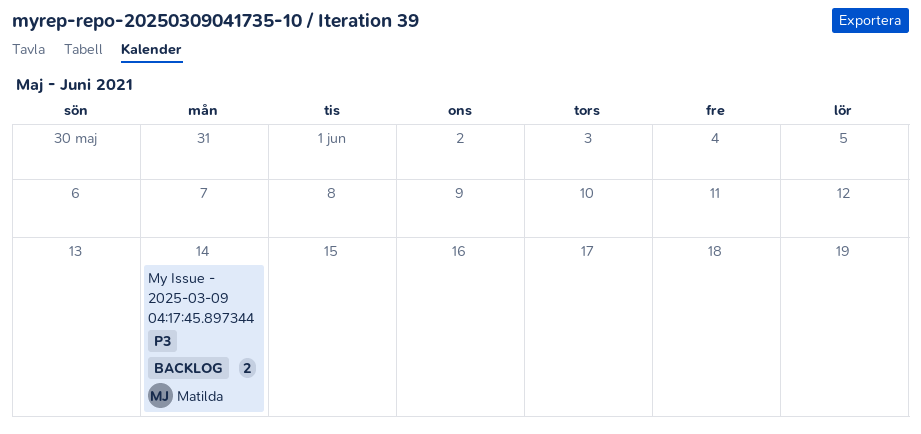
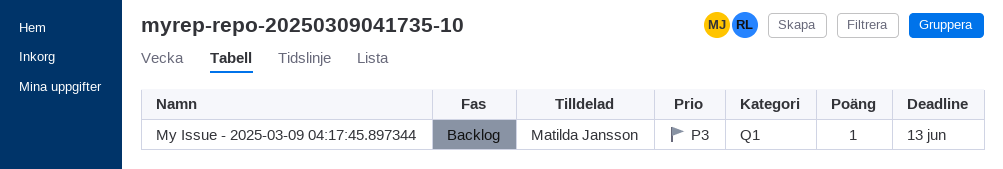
My Issue - 2025-03-09 04:17:45.897344, estimate: 2 -> 1
My Issue - 2025-03-09 04:17:45.897344, due: Jun 14 -> Jun 13

